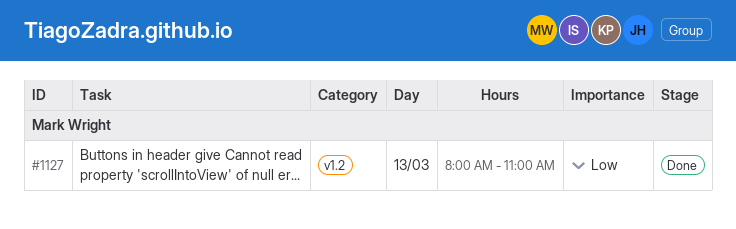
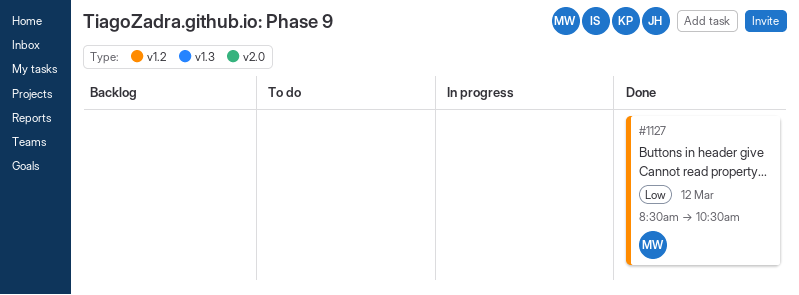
#1127, day: Mar 13 -> Mar 12
#1127, begins: 08:00 -> 08:30
#1127, ends: 11:00 -> 10:30

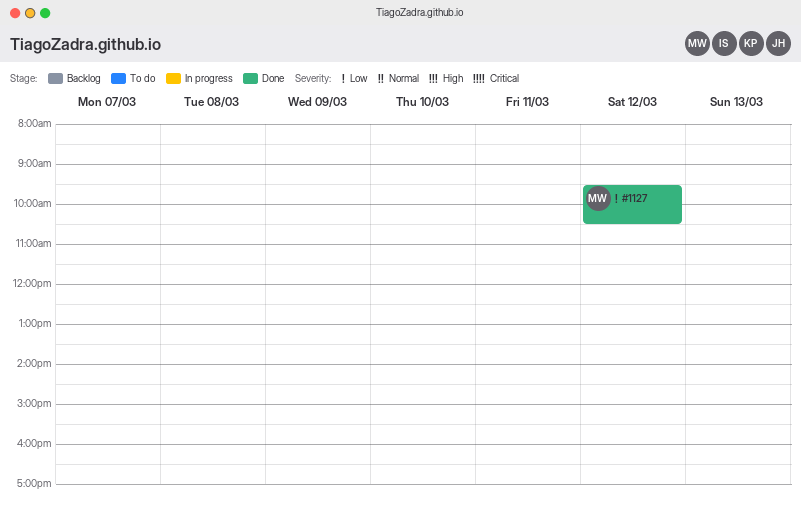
#1127, begins: 08:30 -> 09:30

